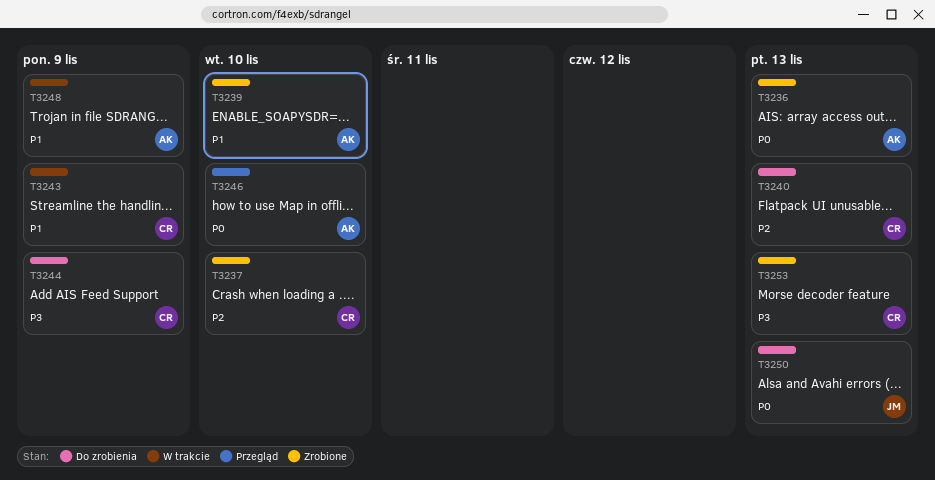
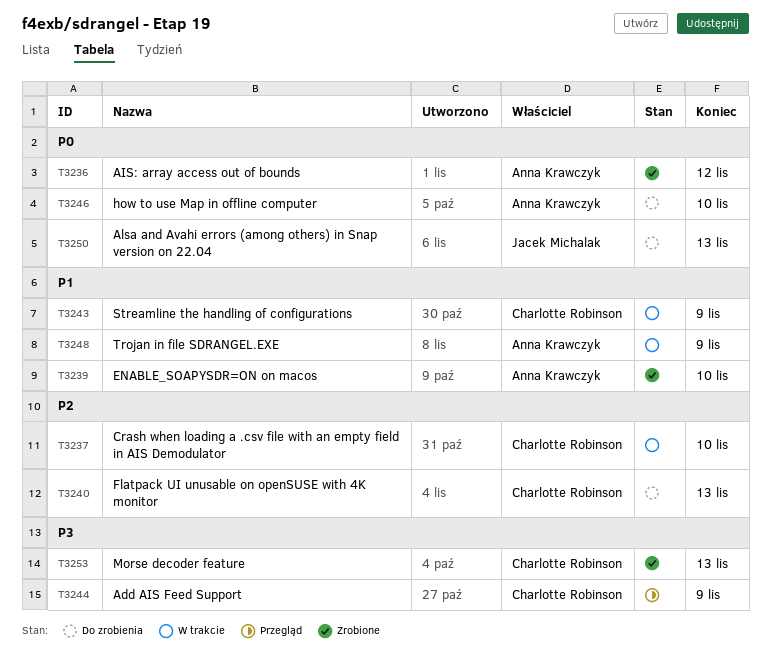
T3236, due: Nov 13 -> Nov 12
T3237, status: Zrobione -> W trakcie
T3244, status: Do zrobienia -> Przegląd
T3246, status: Przegląd -> Do zrobienia

